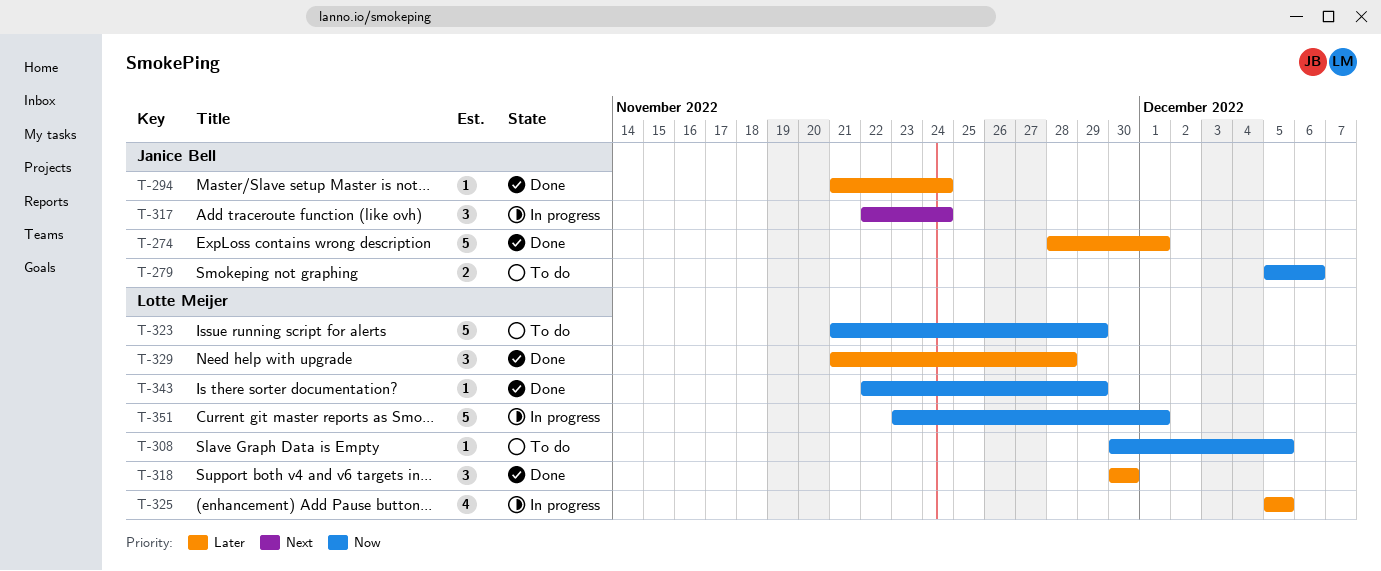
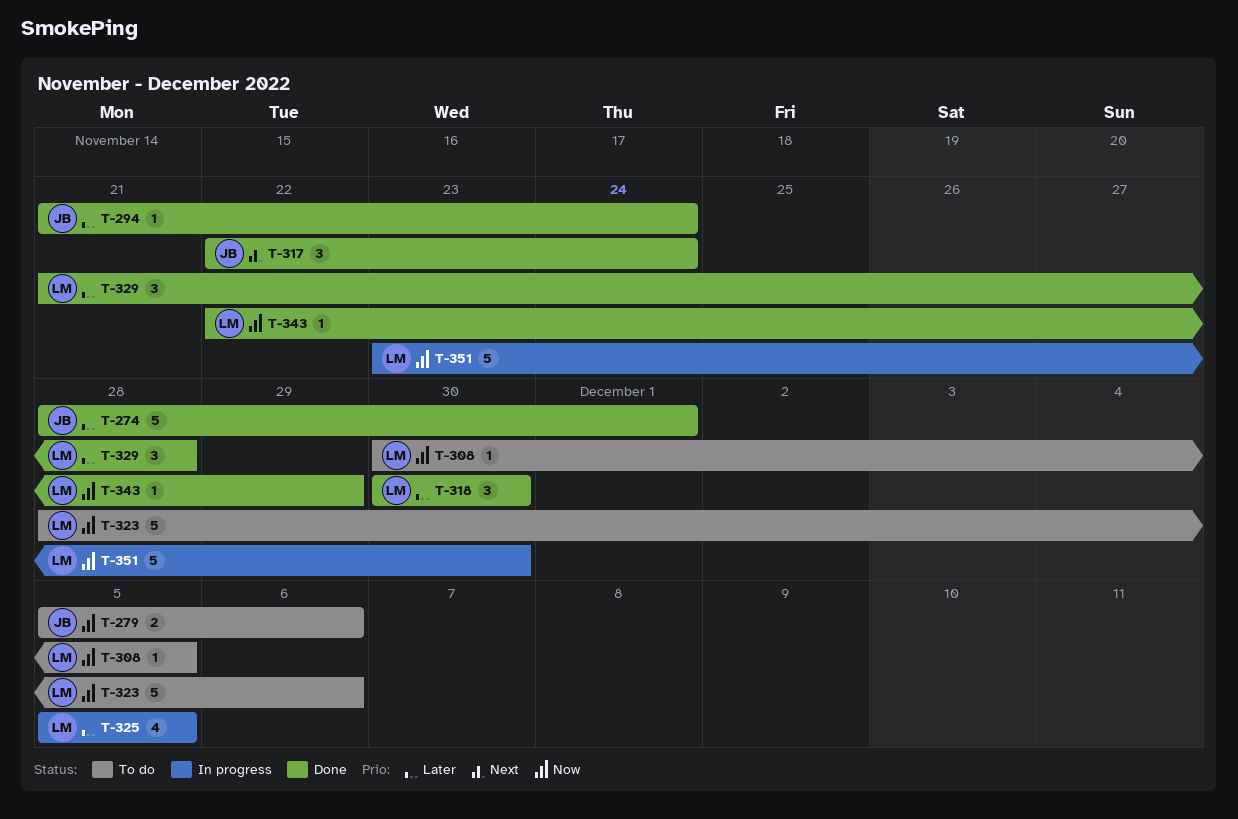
T-317, status: In progress -> Done
T-323, start: Nov 21 -> Nov 28
T-323, due: Nov 29 -> Dec 6
T-351, due: Dec 1 -> Nov 30

